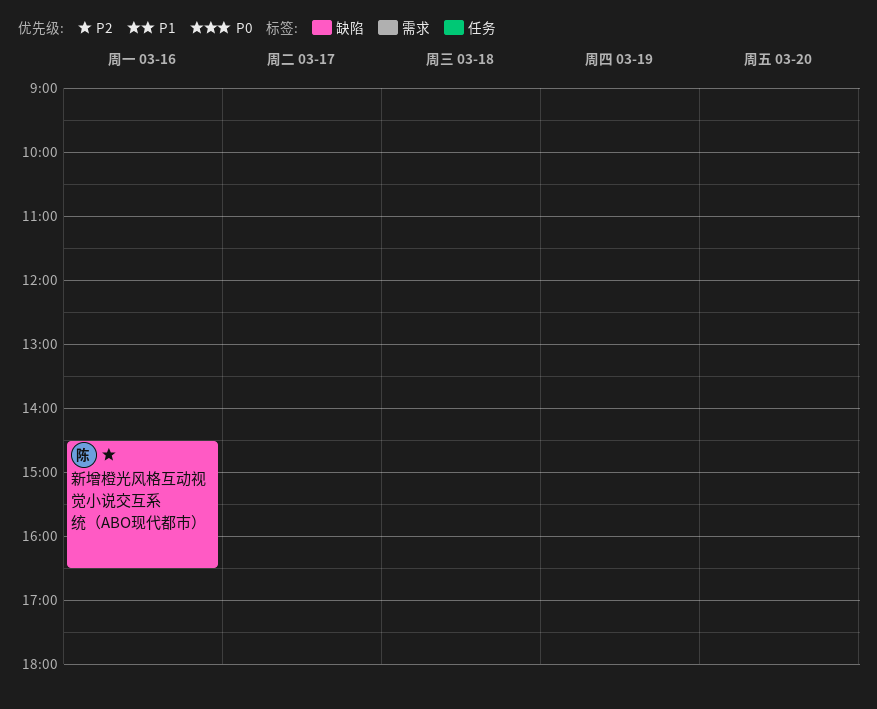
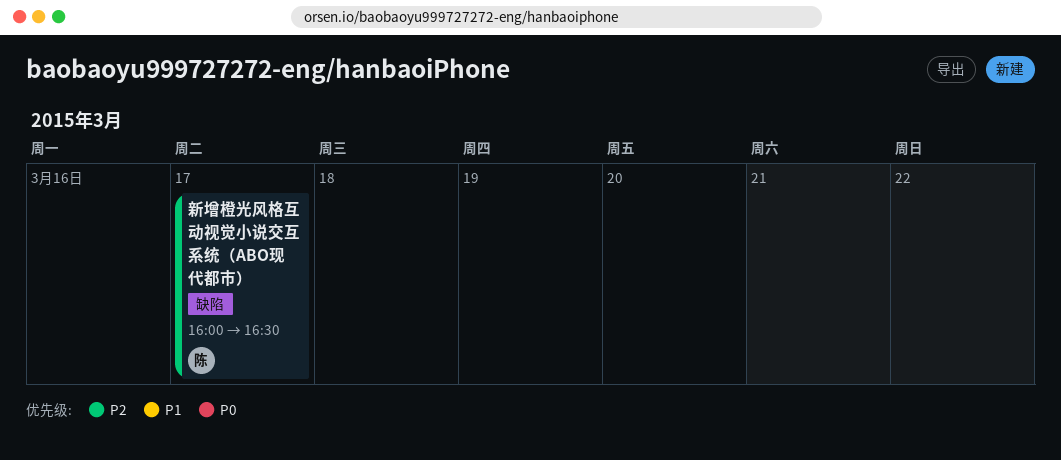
新增橙光风格互动视觉小说交互系统（ABO现代都市）, day: Mar 16 -> Mar 17
新增橙光风格互动视觉小说交互系统（ABO现代都市）, begins: 14:30 -> 16:00

